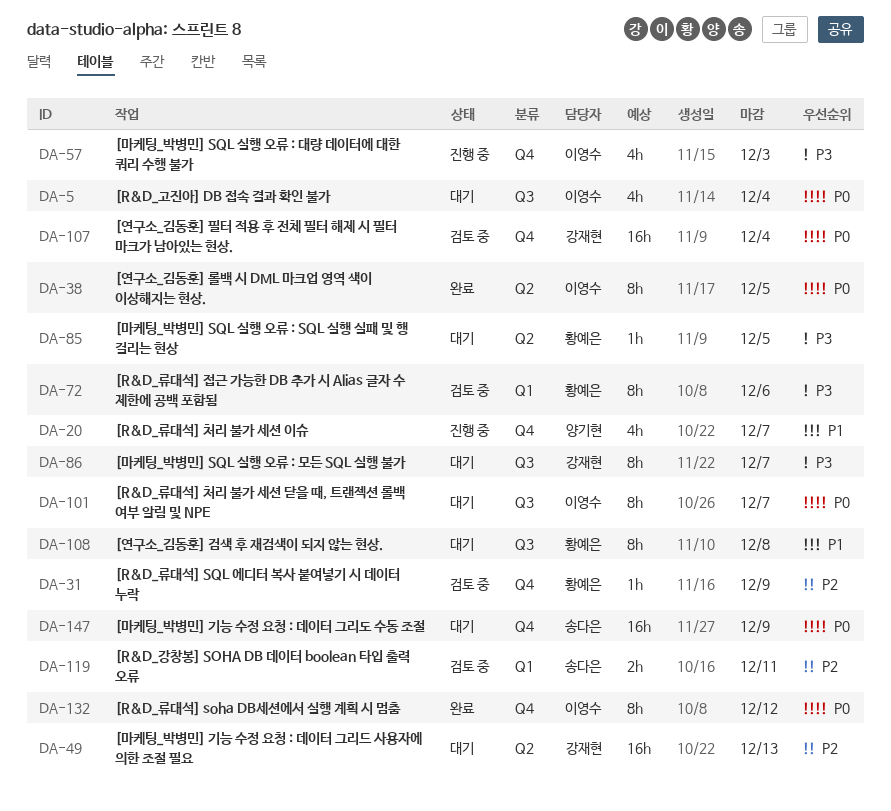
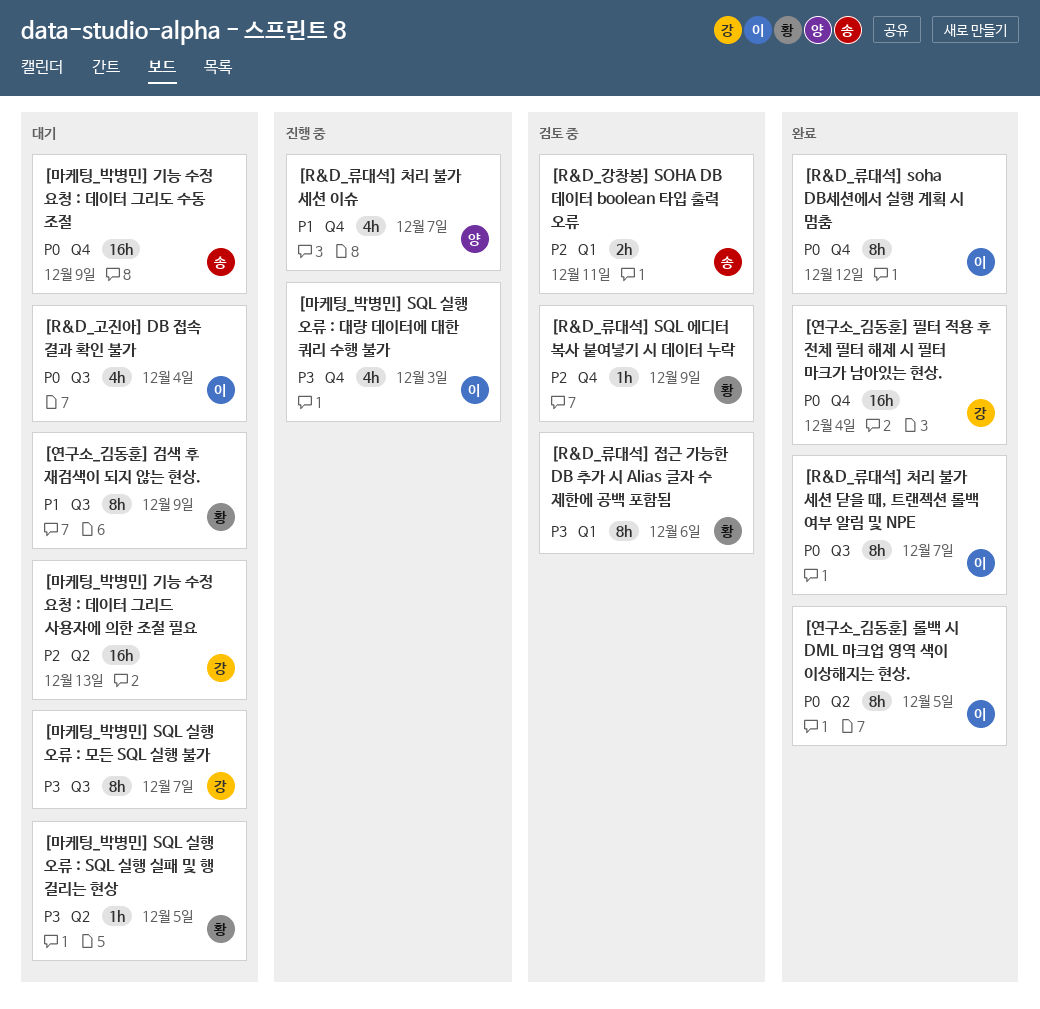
[R&D_류대석] 처리 불가 세션 닫을 때, 트랜젝션 롤백 여부 알림 및 NPE, status: 대기 -> 완료
[연구소_김동훈] 검색 후 재검색이 되지 않는 현상., due: Dec 8 -> Dec 9
[연구소_김동훈] 필터 적용 후 전체 필터 해제 시 필터 마크가 남아있는 현상., status: 검토 중 -> 완료

